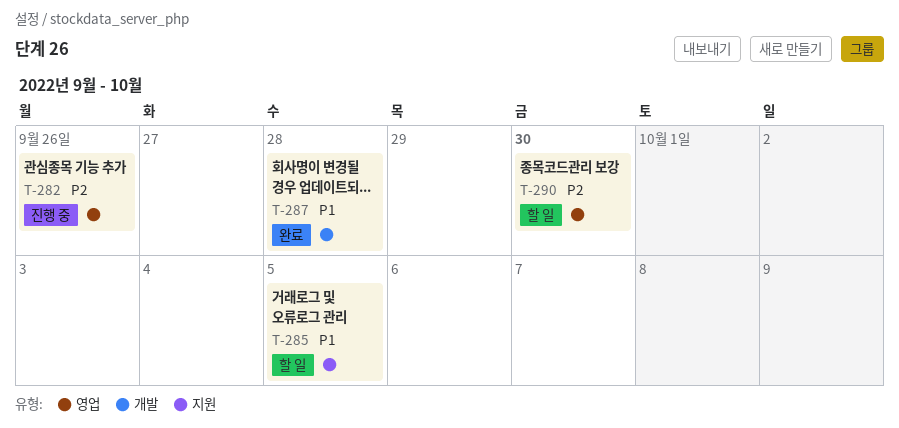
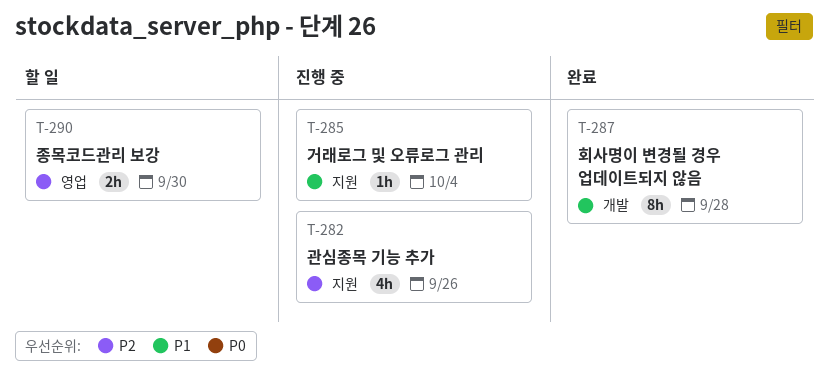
T-282, label: 영업 -> 지원
T-285, status: 할 일 -> 진행 중
T-285, due: Oct 5 -> Oct 4

